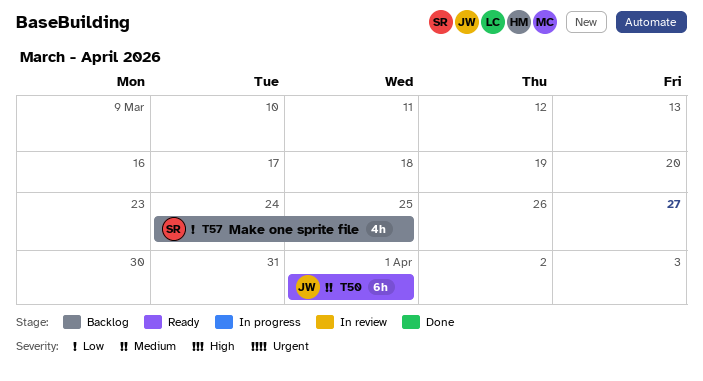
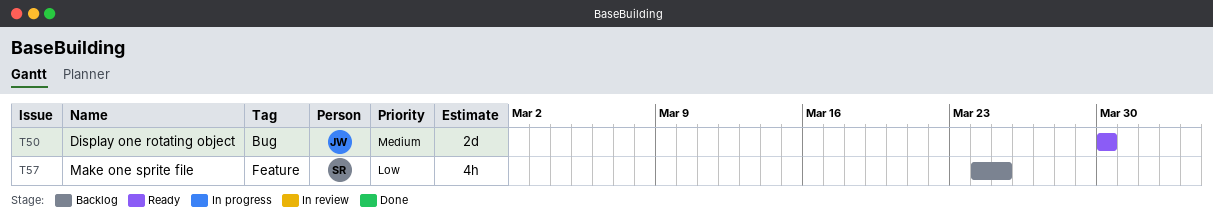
T50, estimate: 6h -> 2d
T50, start: Apr 1 -> Mar 30
T50, due: Apr 1 -> Mar 30

